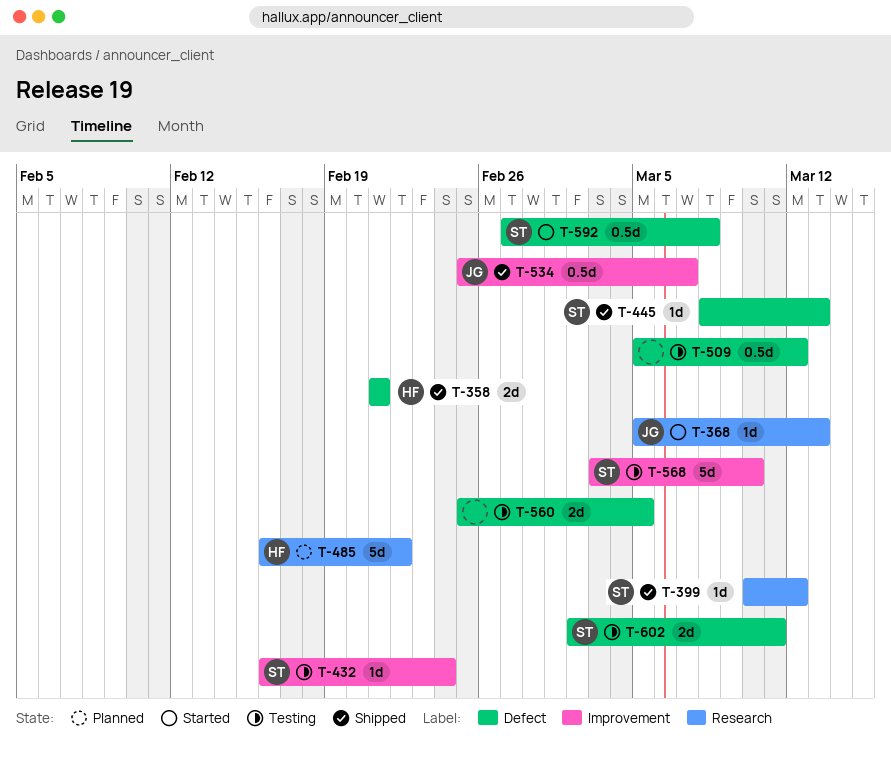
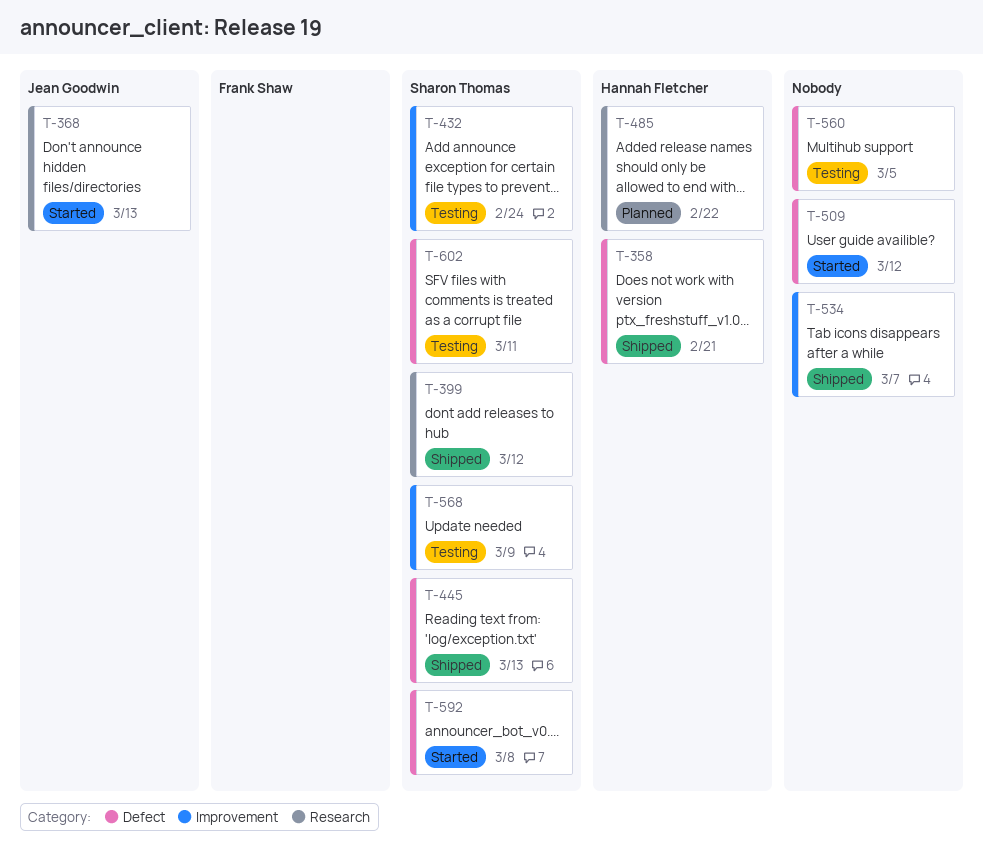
T-509, status: Testing -> Started
T-534, owner: Jean Goodwin -> none
T-568, due: Mar 10 -> Mar 9

